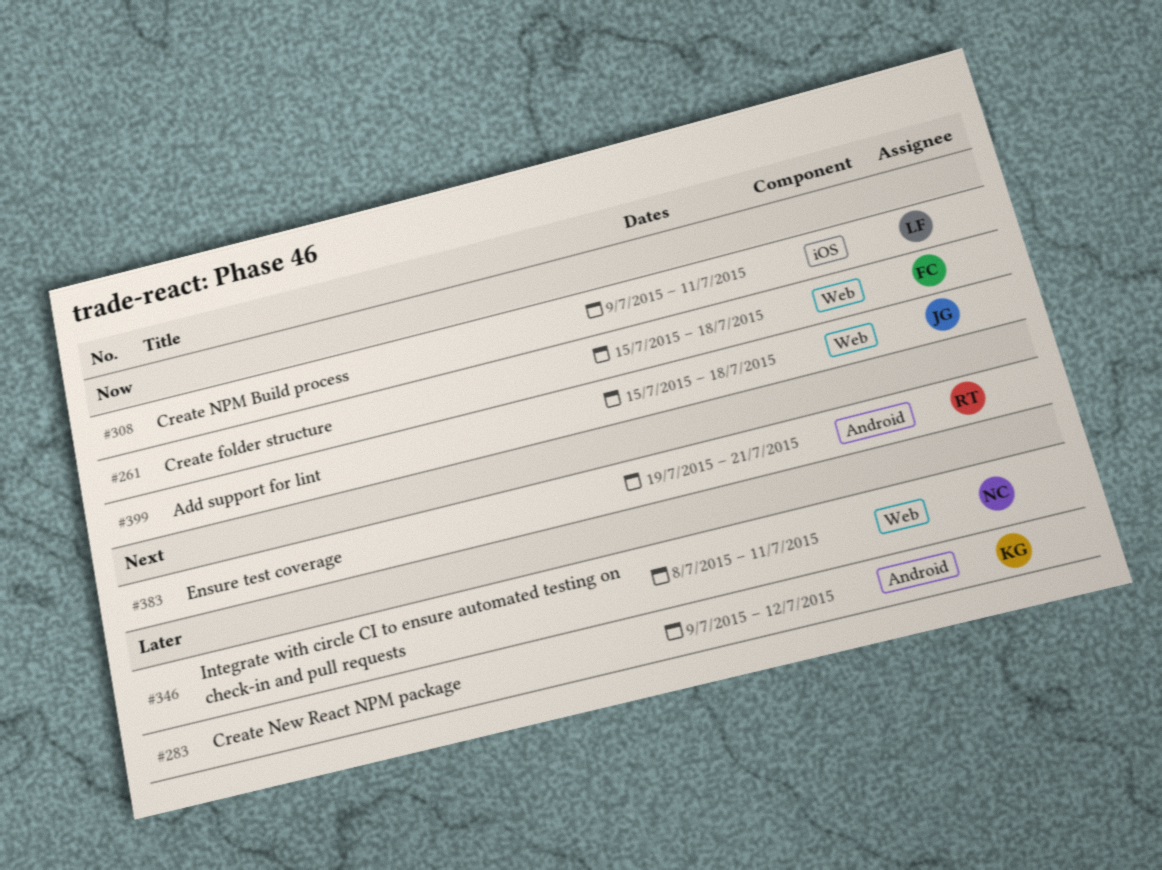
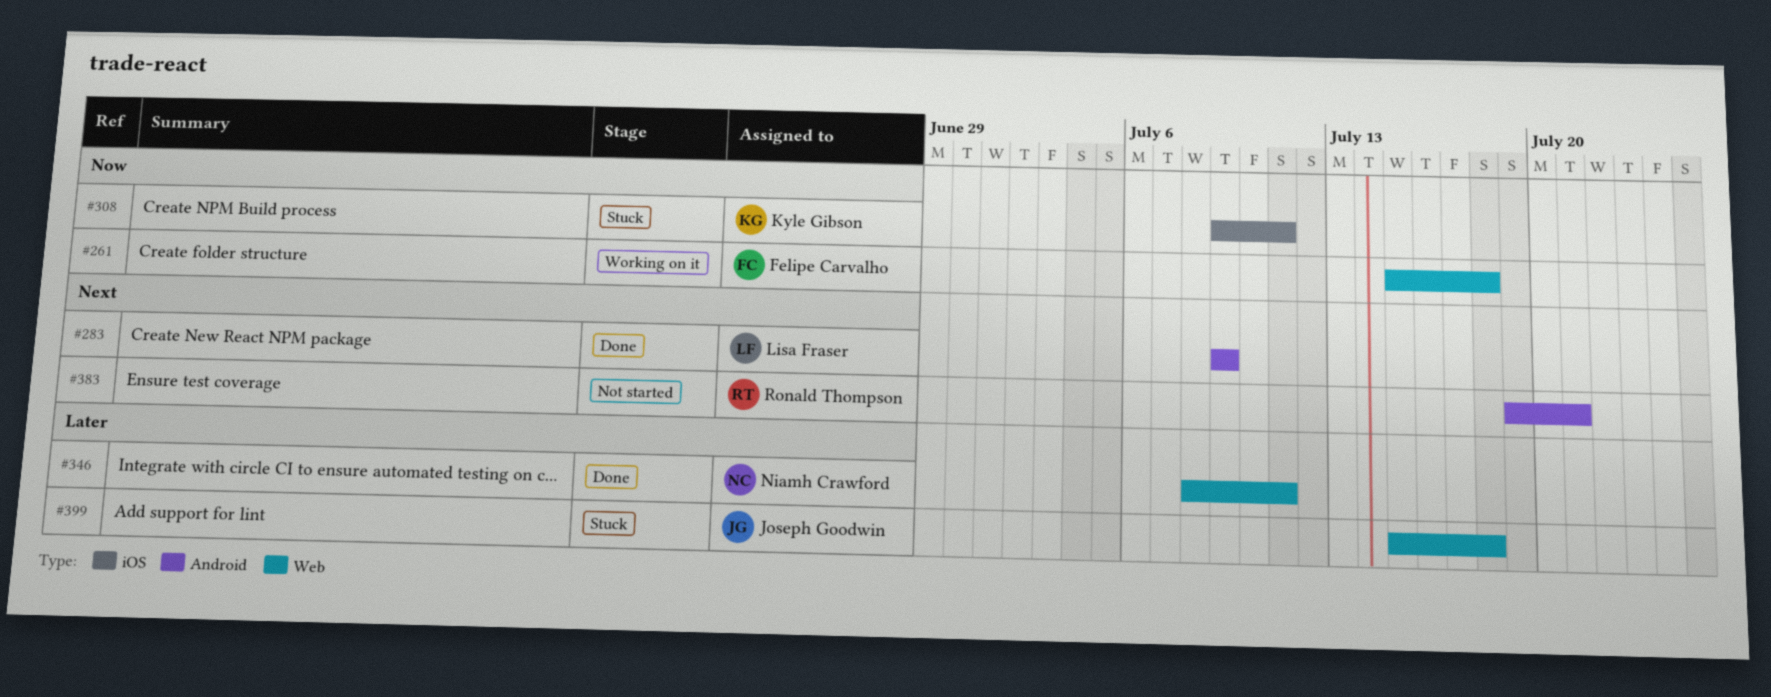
#283, owner: Kyle Gibson -> Lisa Fraser
#283, priority: Later -> Next
#283, due: Jul 12 -> Jul 9
#308, owner: Lisa Fraser -> Kyle Gibson
#399, priority: Now -> Later

